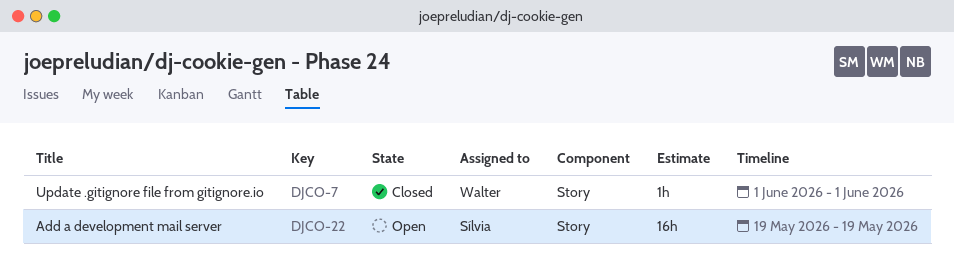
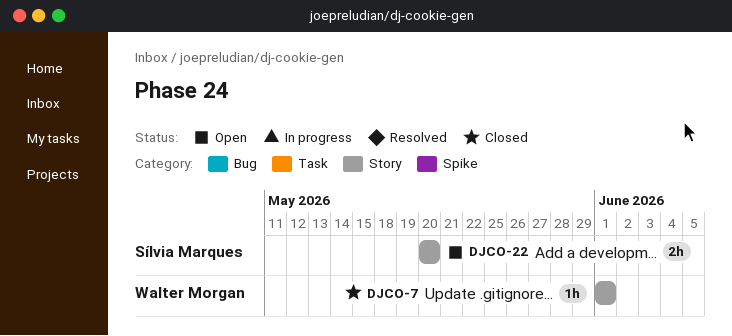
DJCO-22, estimate: 16h -> 2h
DJCO-22, start: May 19 -> May 20
DJCO-22, due: May 19 -> May 20

